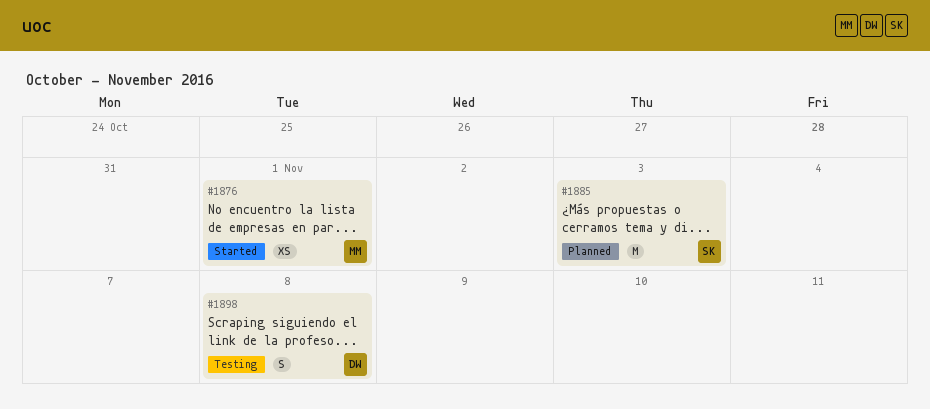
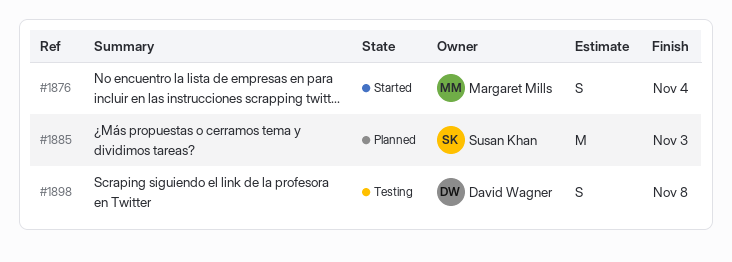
#1876, estimate: XS -> S
#1876, due: Nov 1 -> Nov 4

